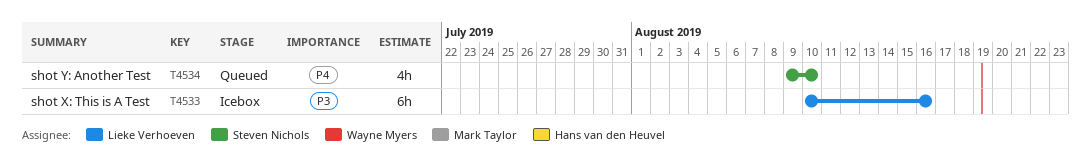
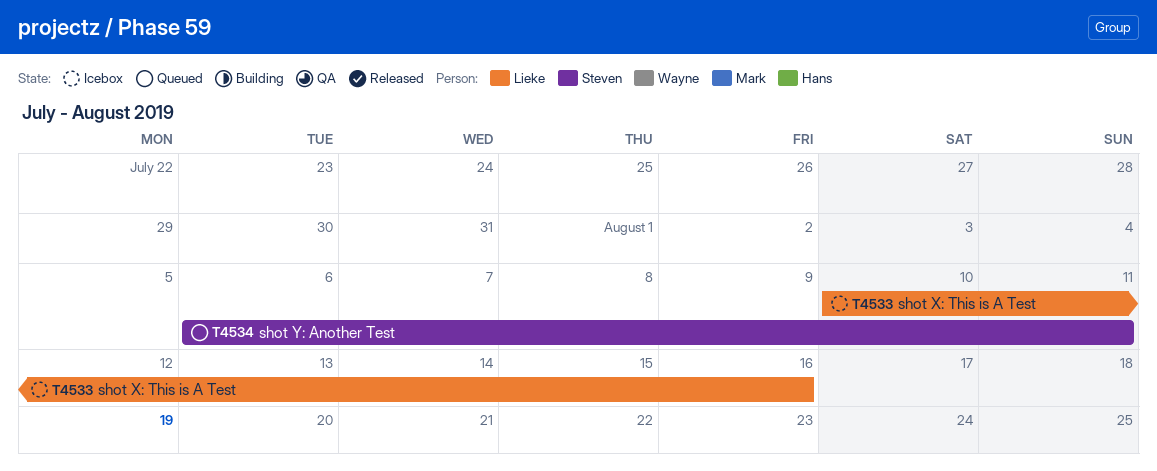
T4534, start: Aug 9 -> Aug 6
T4534, due: Aug 10 -> Aug 11

